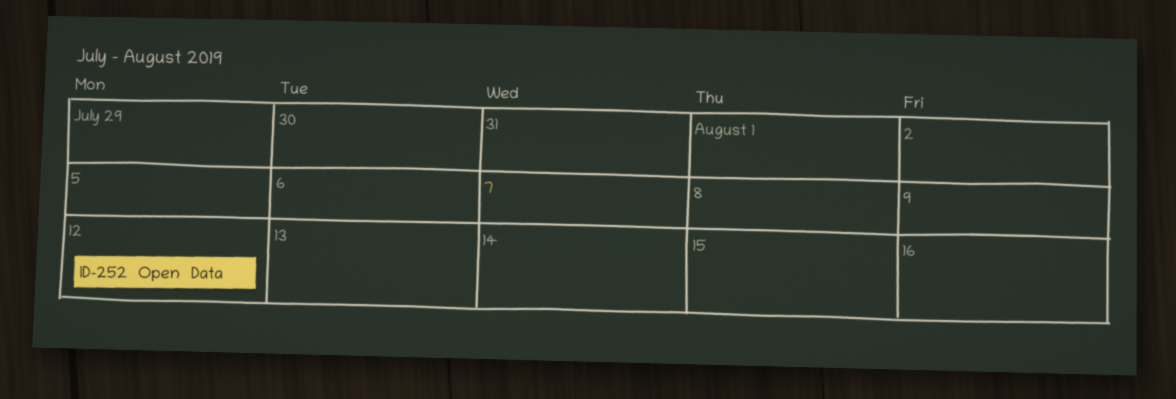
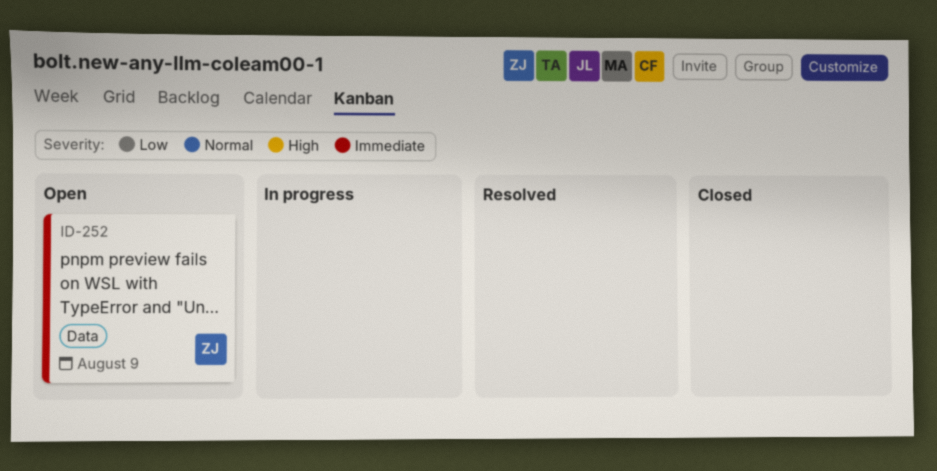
ID-252, due: Aug 12 -> Aug 9

